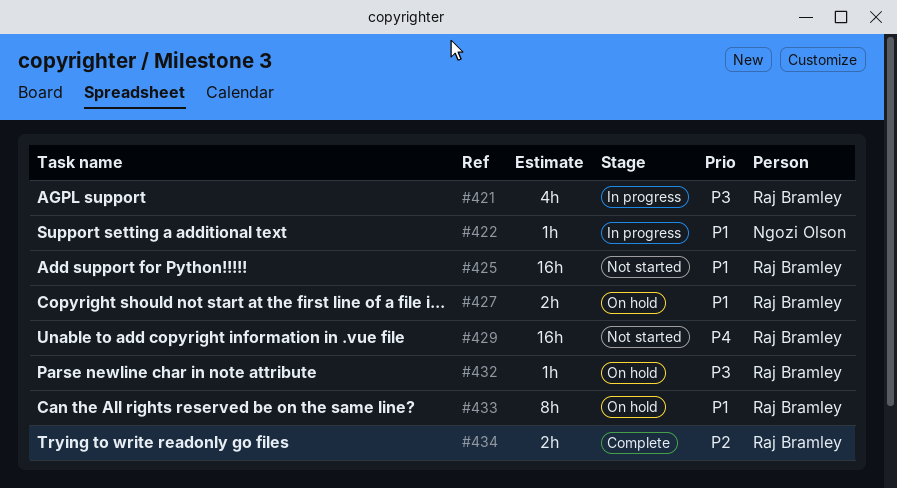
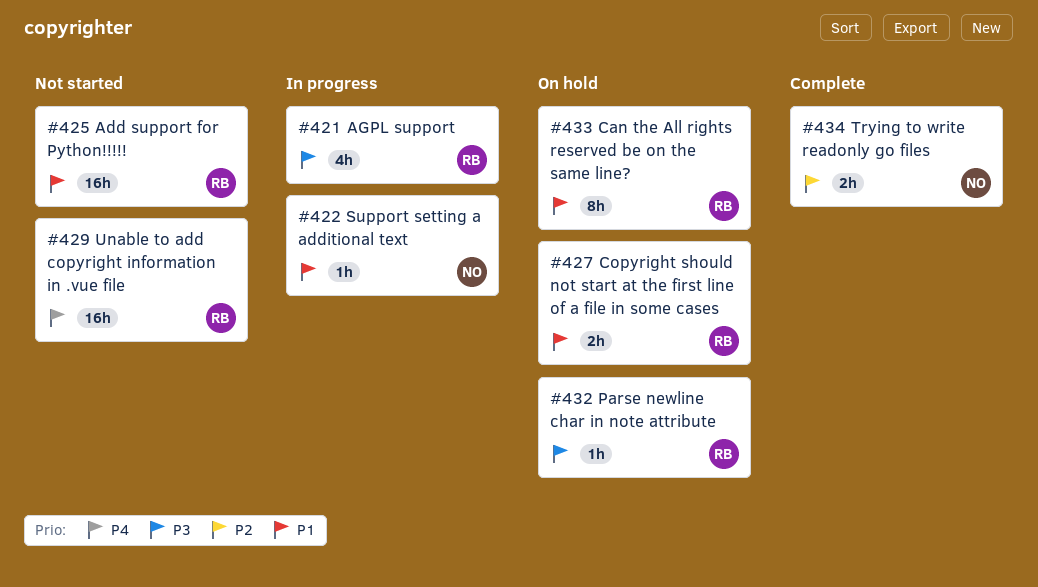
#434, owner: Raj Bramley -> Ngozi Olson

